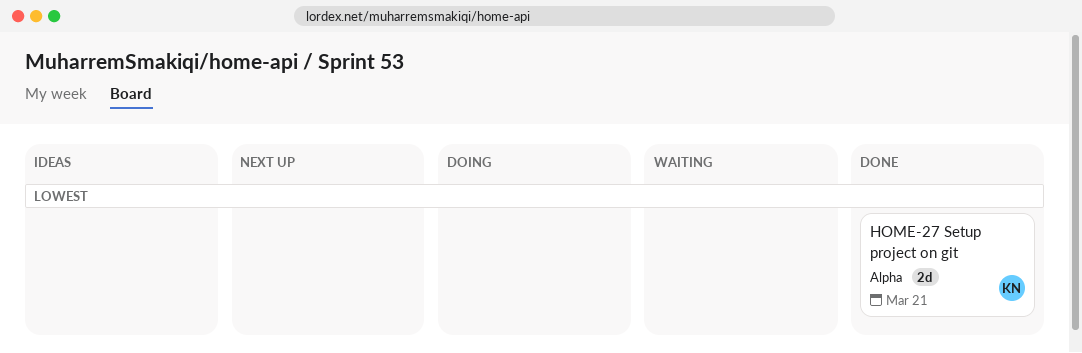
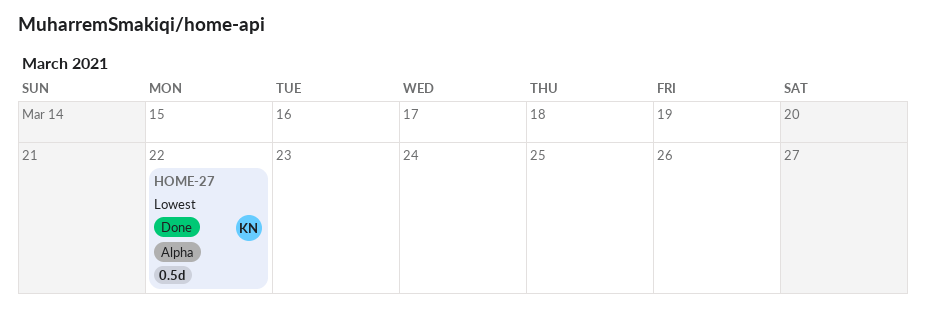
HOME-27, estimate: 2d -> 0.5d
HOME-27, due: Mar 21 -> Mar 22

